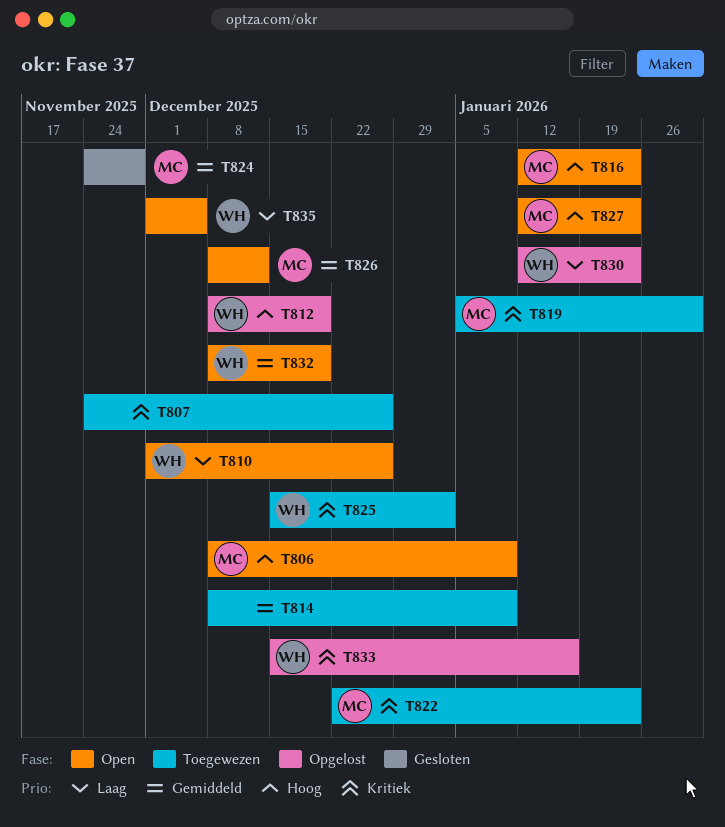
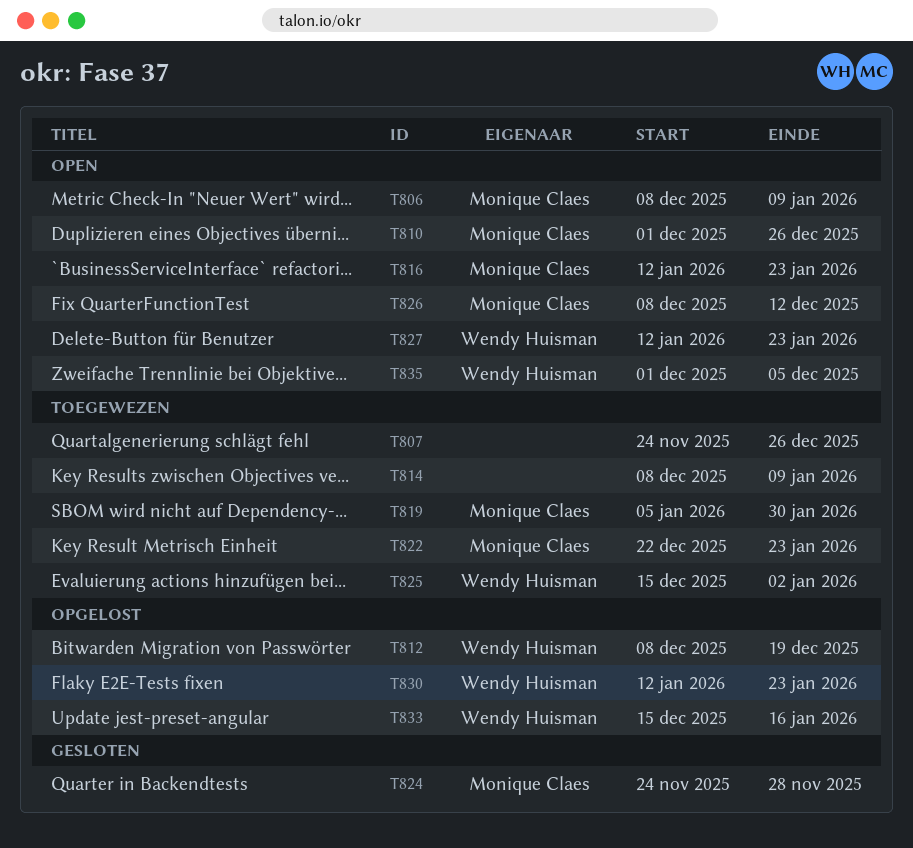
T810, owner: Wendy Huisman -> Monique Claes
T827, owner: Monique Claes -> Wendy Huisman
T832: present -> none

